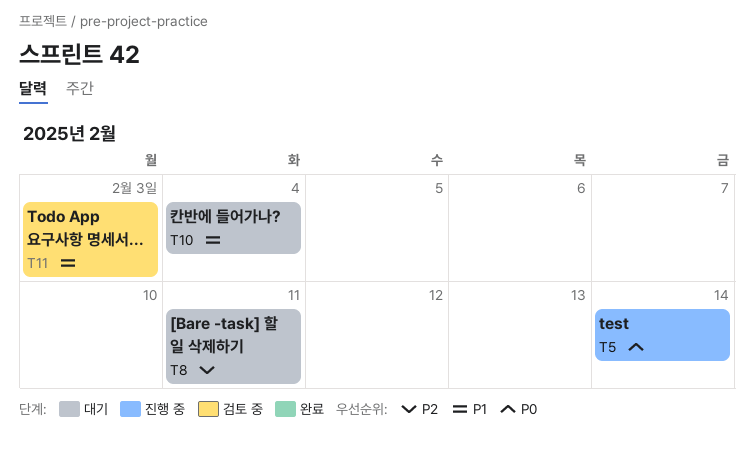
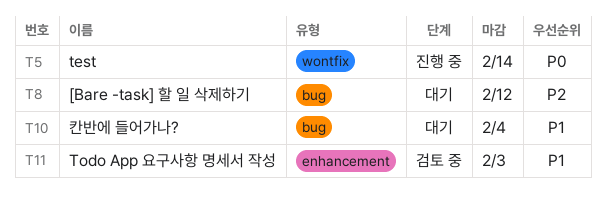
T8, due: Feb 11 -> Feb 12

